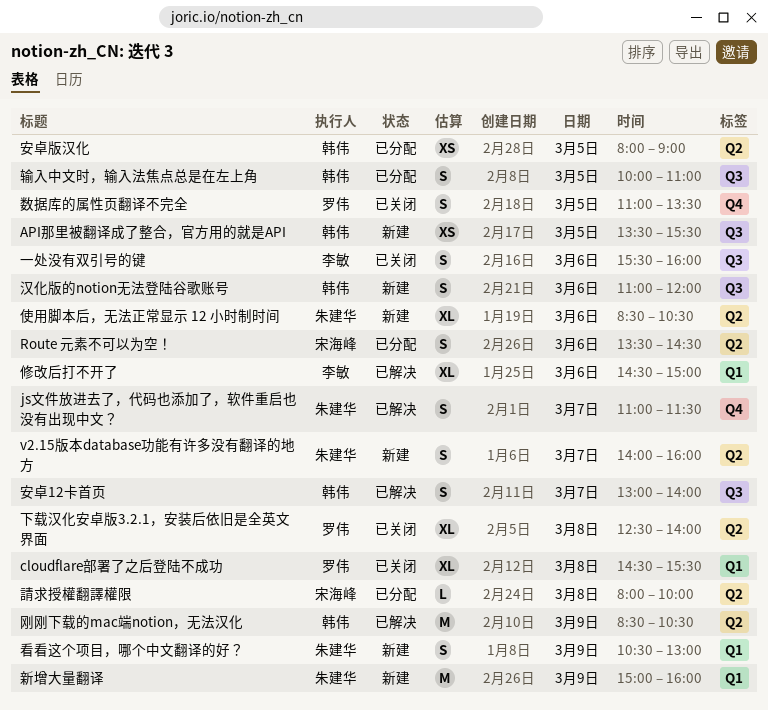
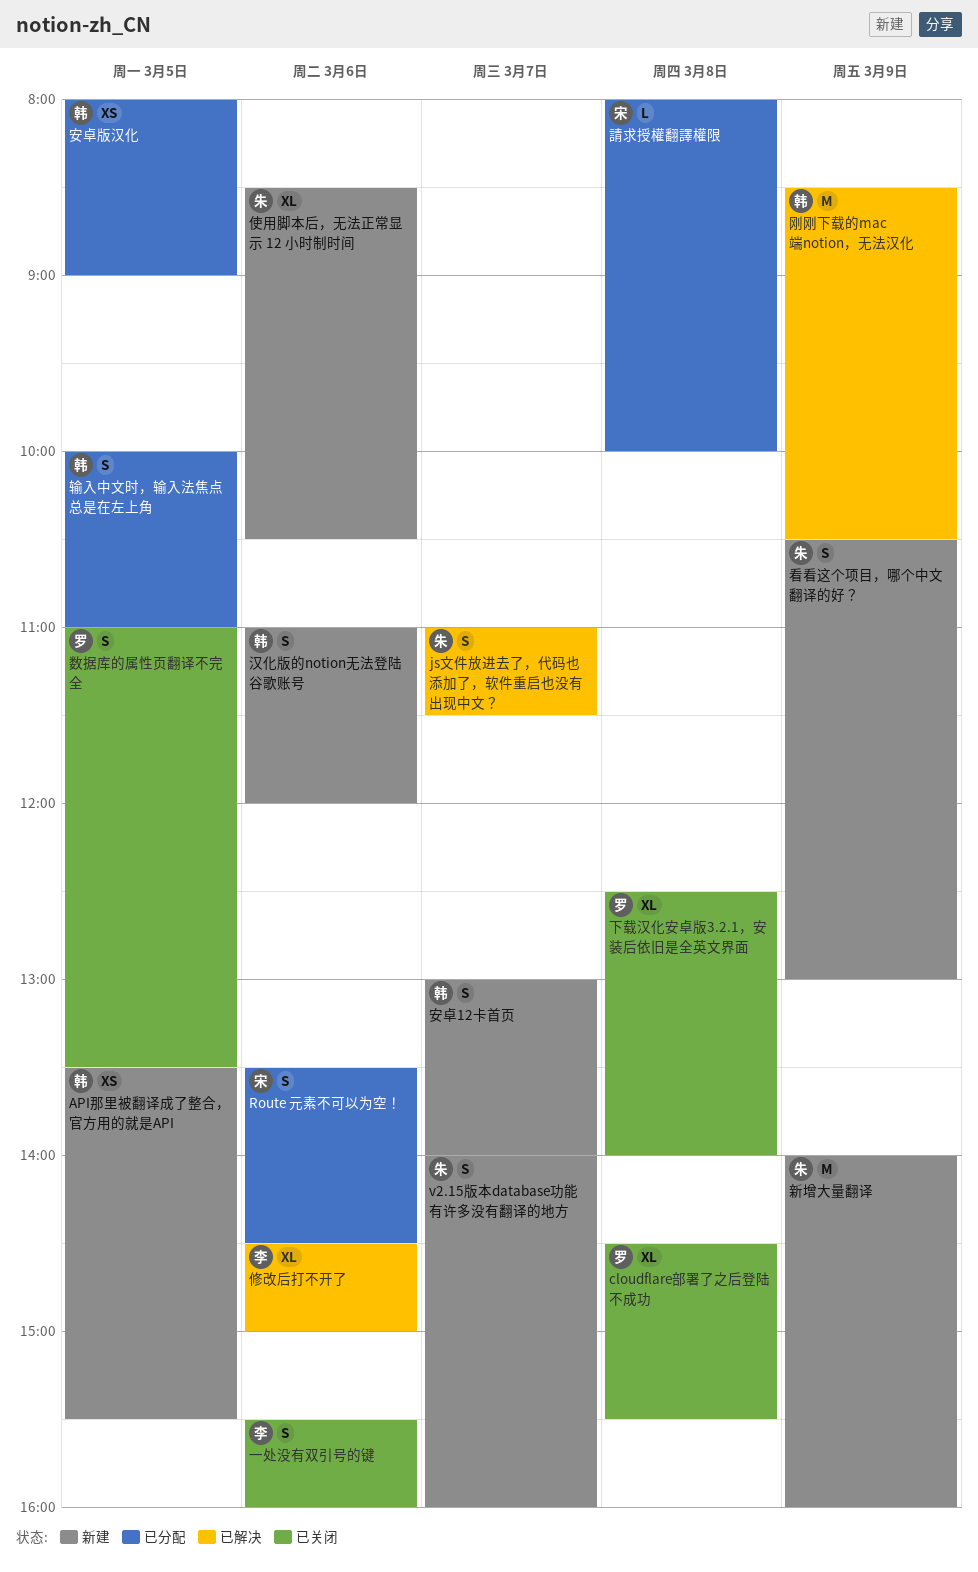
安卓12卡首页, status: 已解决 -> 新建
新增大量翻译, begins: 15:00 -> 14:00

